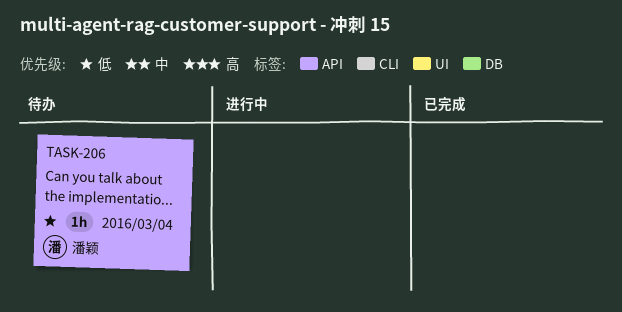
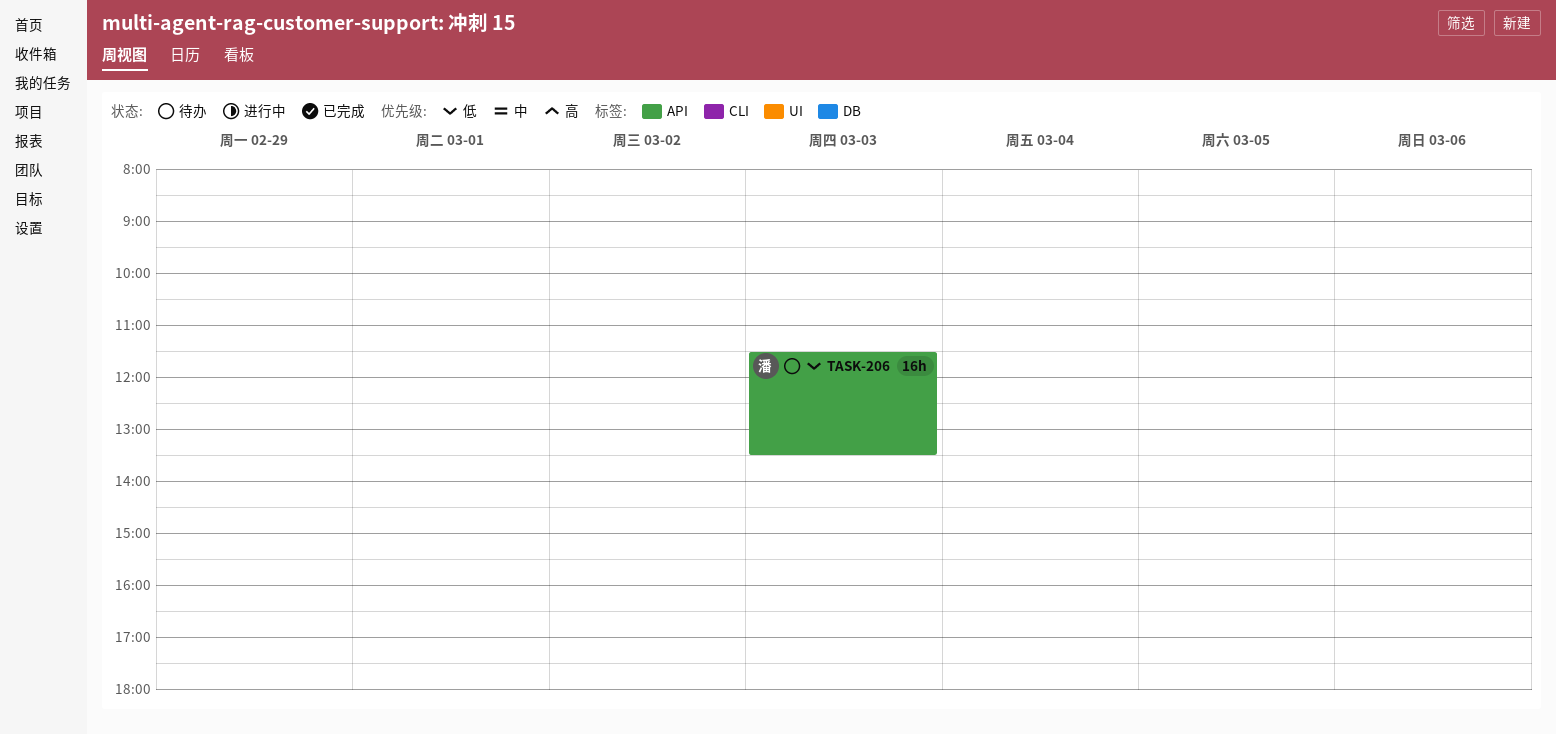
TASK-206, estimate: 1h -> 16h
TASK-206, day: Mar 4 -> Mar 3

